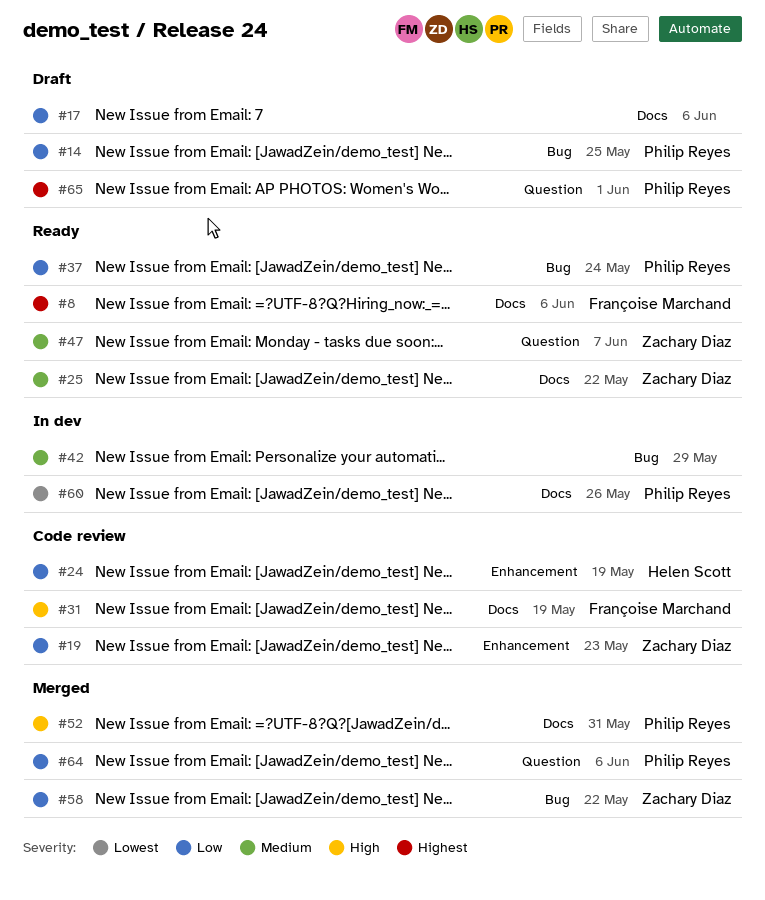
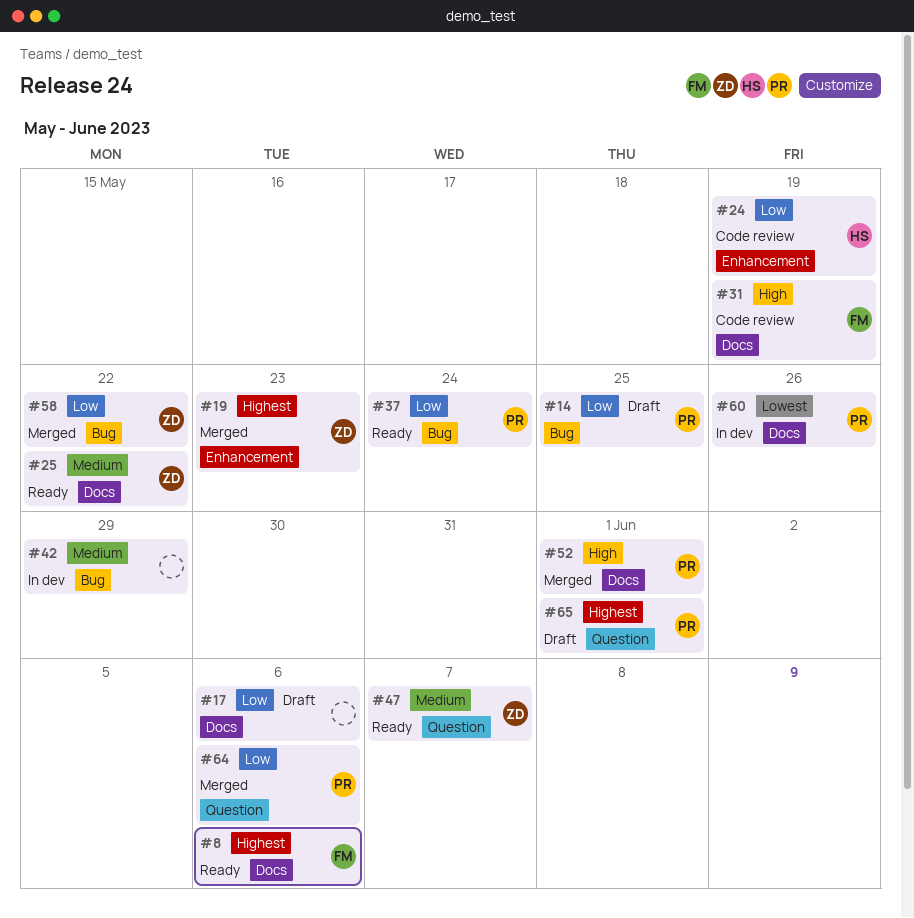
#19, status: Code review -> Merged
#19, priority: Low -> Highest
#52, due: May 31 -> Jun 1

